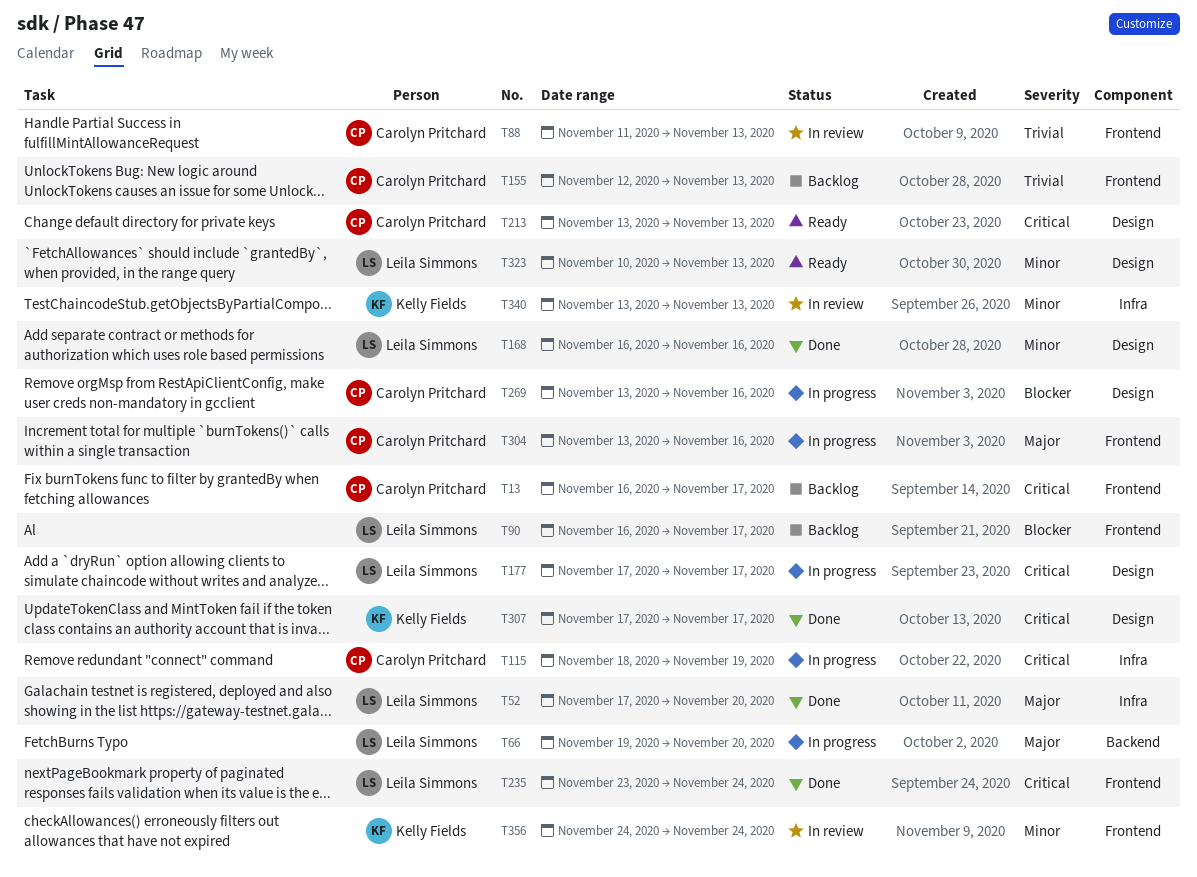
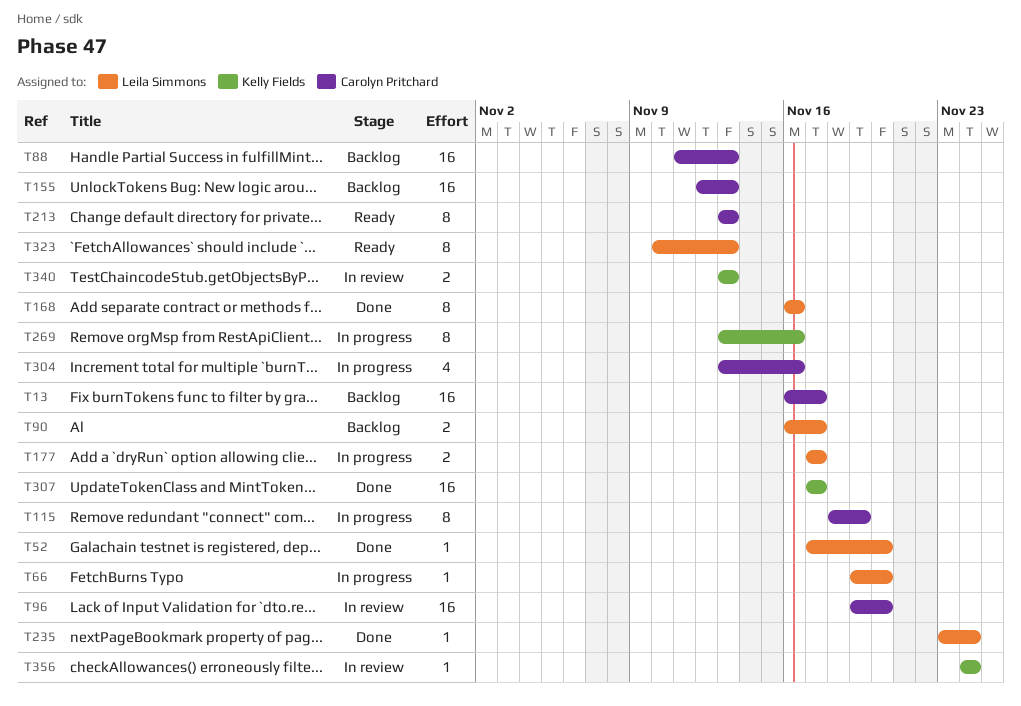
T88, status: In review -> Backlog
T96: none -> present
T269, owner: Carolyn Pritchard -> Kelly Fields

